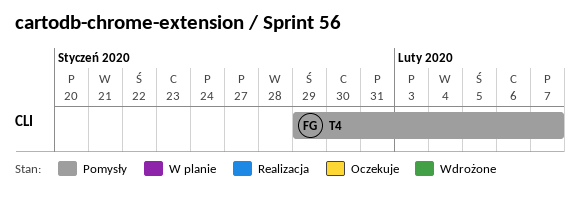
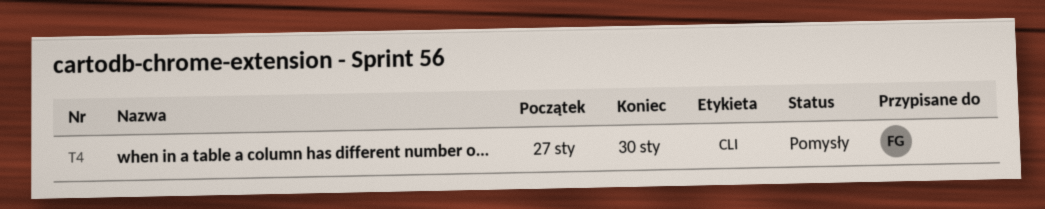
T4, start: Jan 29 -> Jan 27
T4, due: Feb 7 -> Jan 30

